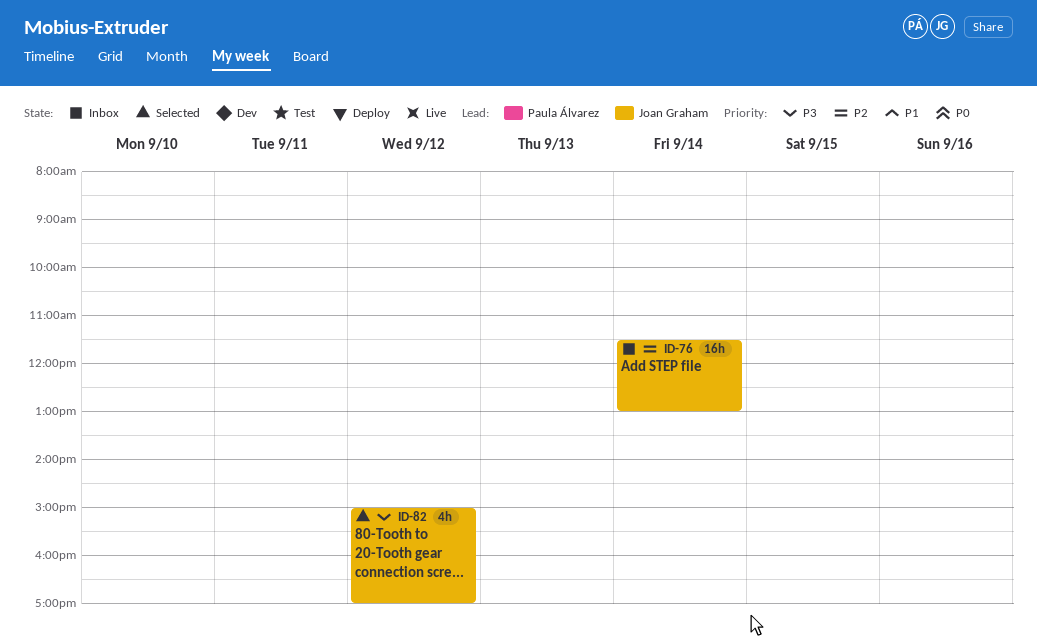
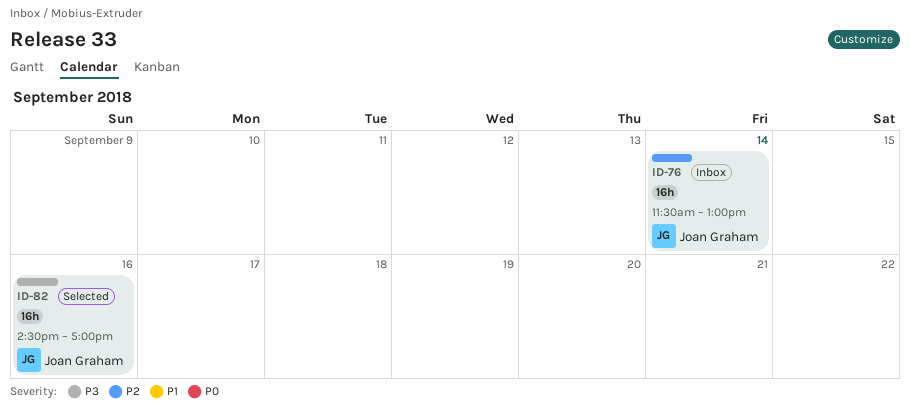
ID-82, estimate: 4h -> 16h
ID-82, day: Sep 12 -> Sep 16
ID-82, begins: 15:00 -> 14:30

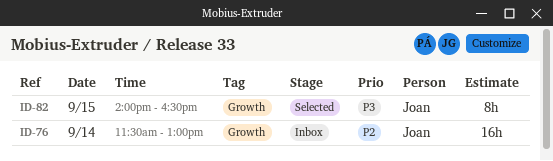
ID-82, estimate: 16h -> 8h
ID-82, day: Sep 16 -> Sep 15
ID-82, begins: 14:30 -> 14:00
ID-82, ends: 17:00 -> 16:30

